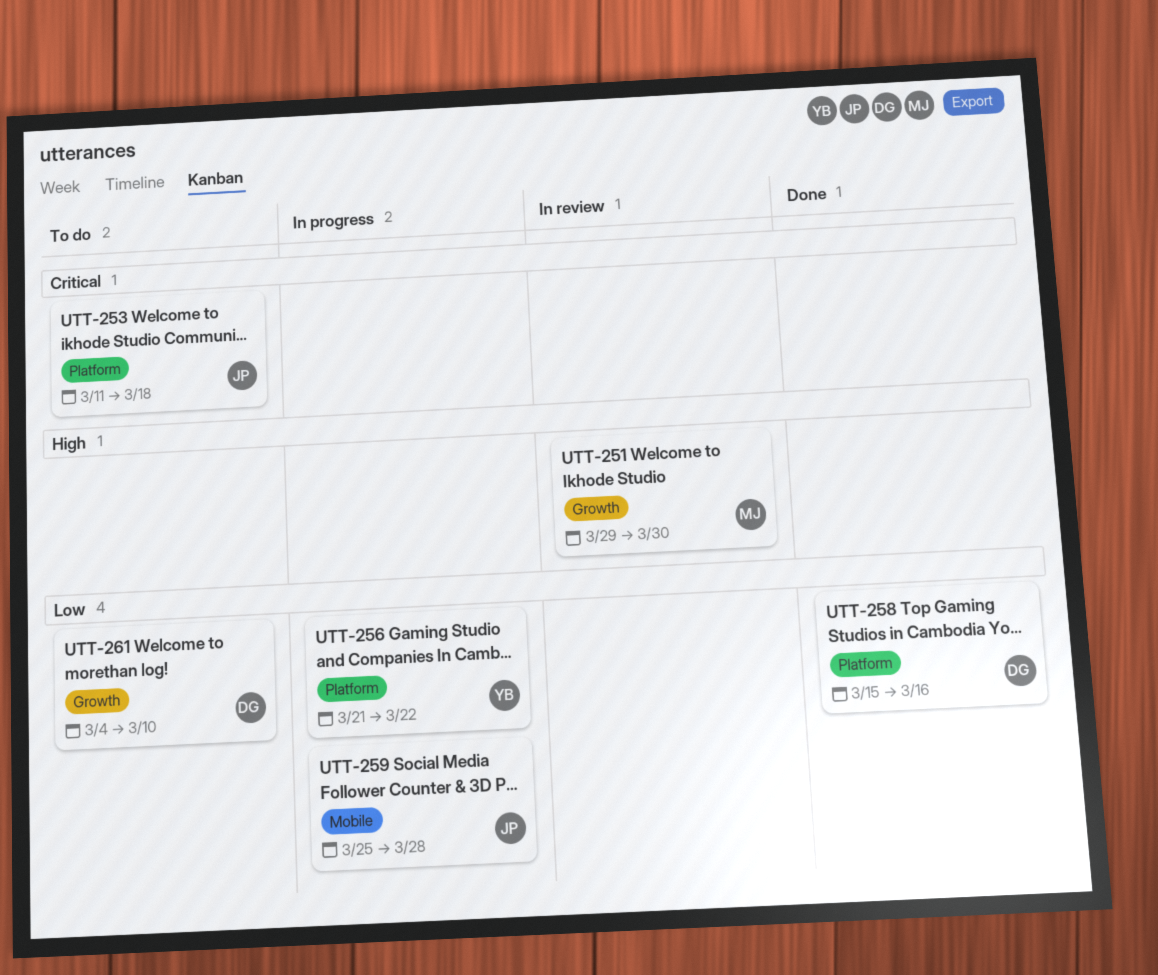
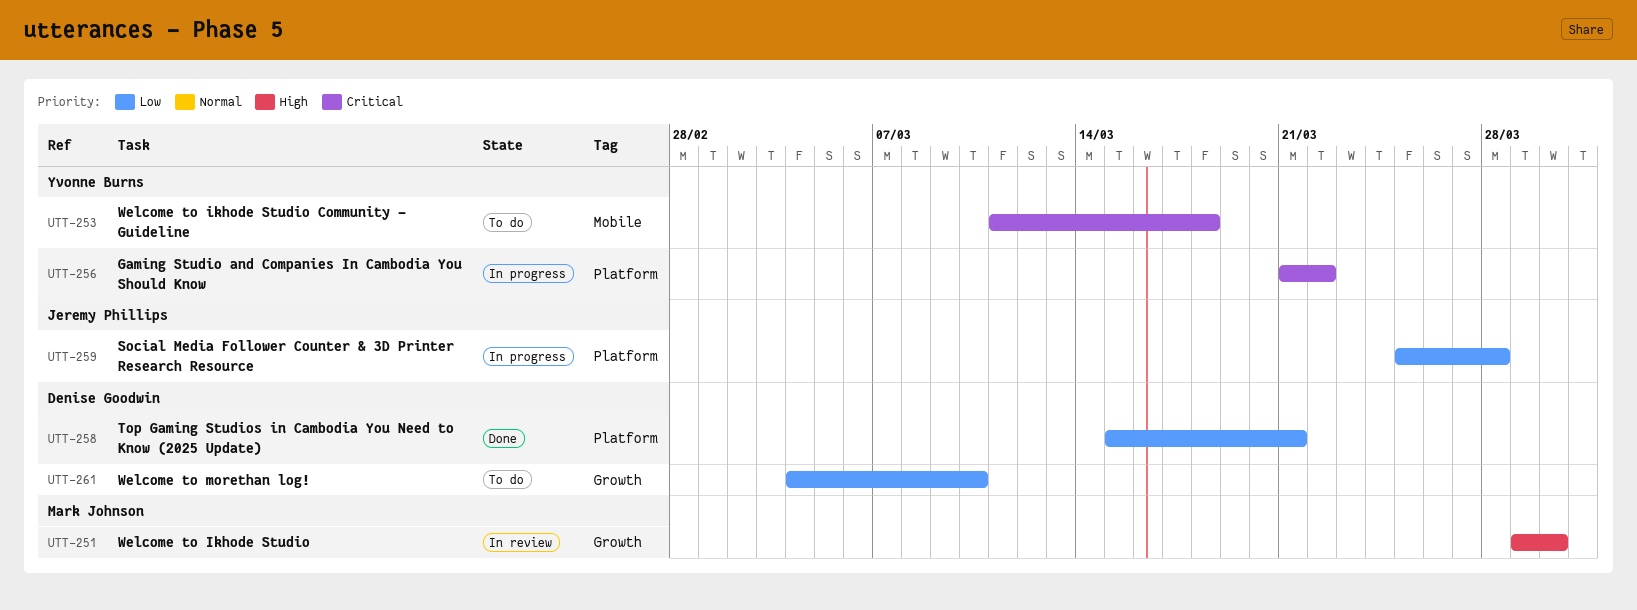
UTT-253, owner: Jeremy Phillips -> Yvonne Burns
UTT-253, label: Platform -> Mobile
UTT-256, priority: Low -> Critical
UTT-258, due: Mar 16 -> Mar 21
UTT-259, label: Mobile -> Platform

